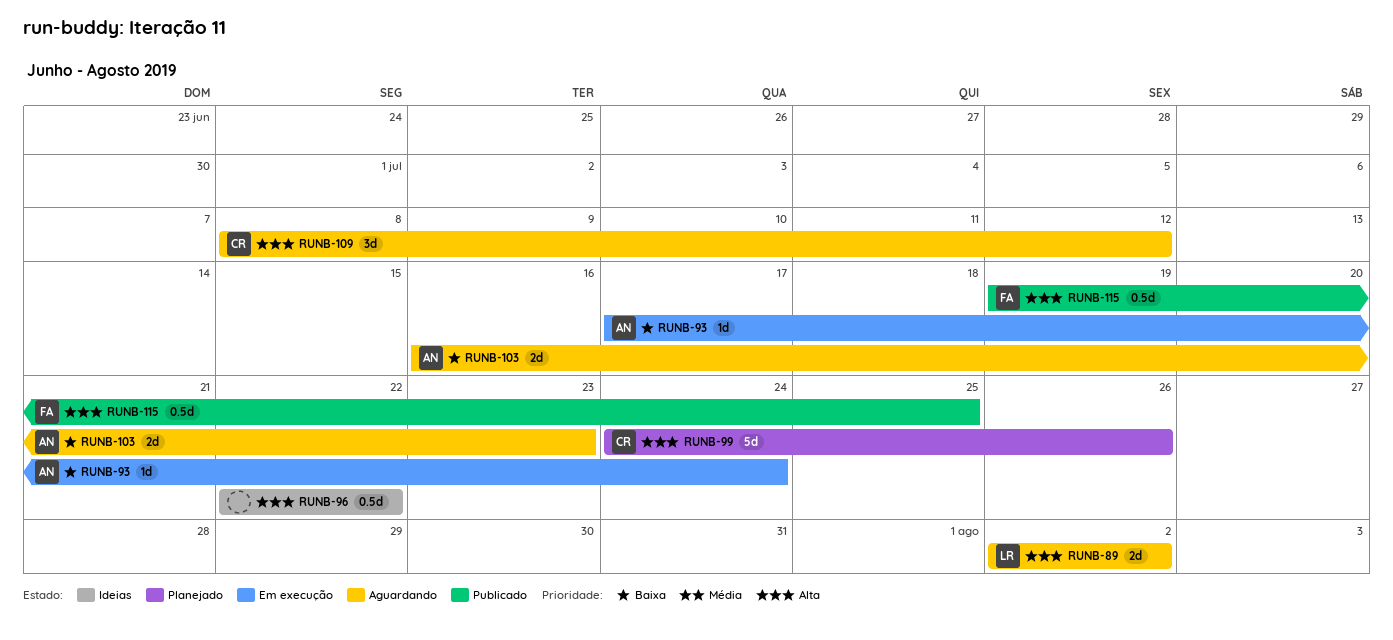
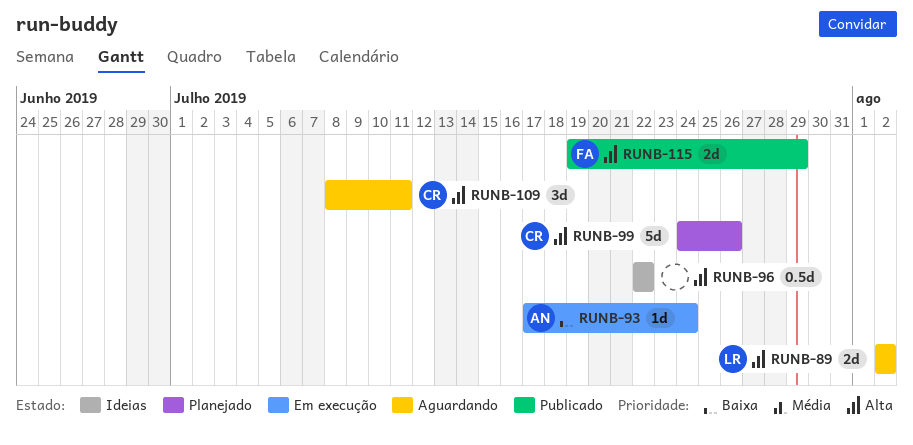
RUNB-103: present -> none
RUNB-109, due: Jul 12 -> Jul 11
RUNB-115, estimate: 0.5d -> 2d
RUNB-115, due: Jul 25 -> Jul 29

